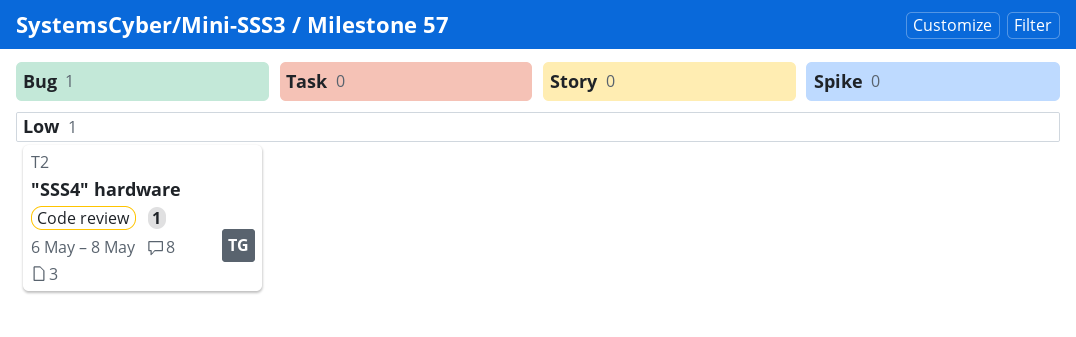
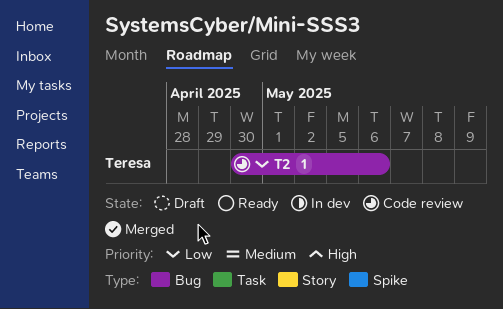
T2, start: May 6 -> Apr 30
T2, due: May 8 -> May 6

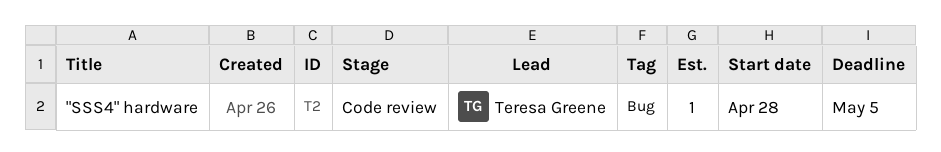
T2, start: Apr 30 -> Apr 28
T2, due: May 6 -> May 5

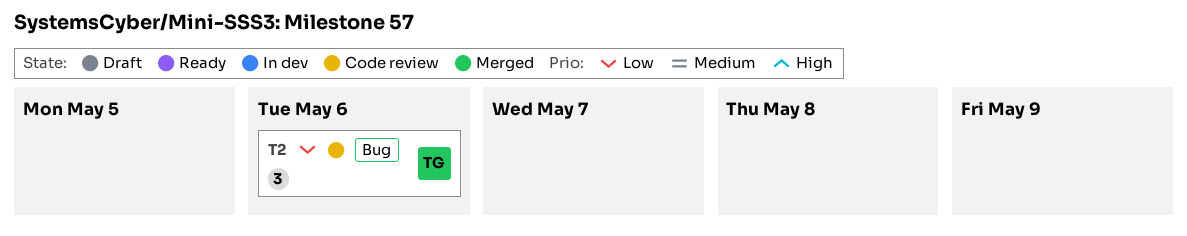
T2, estimate: 1 -> 3
T2, due: May 5 -> May 6

